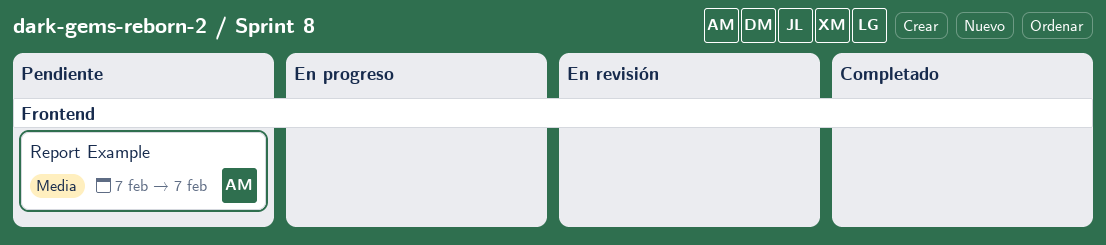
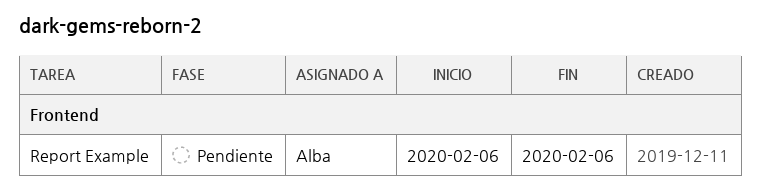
Report Example, start: Feb 7 -> Feb 6
Report Example, due: Feb 7 -> Feb 6

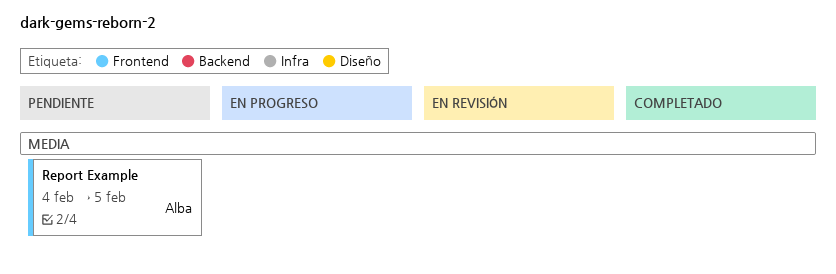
Report Example, start: Feb 6 -> Feb 4
Report Example, due: Feb 6 -> Feb 5

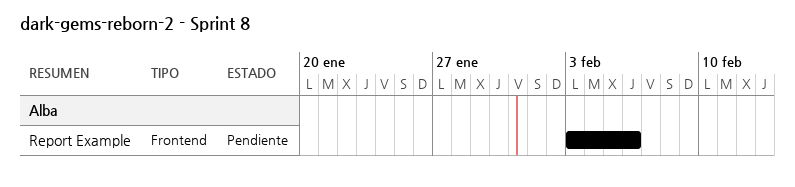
Report Example, start: Feb 4 -> Feb 3
Report Example, due: Feb 5 -> Feb 6

